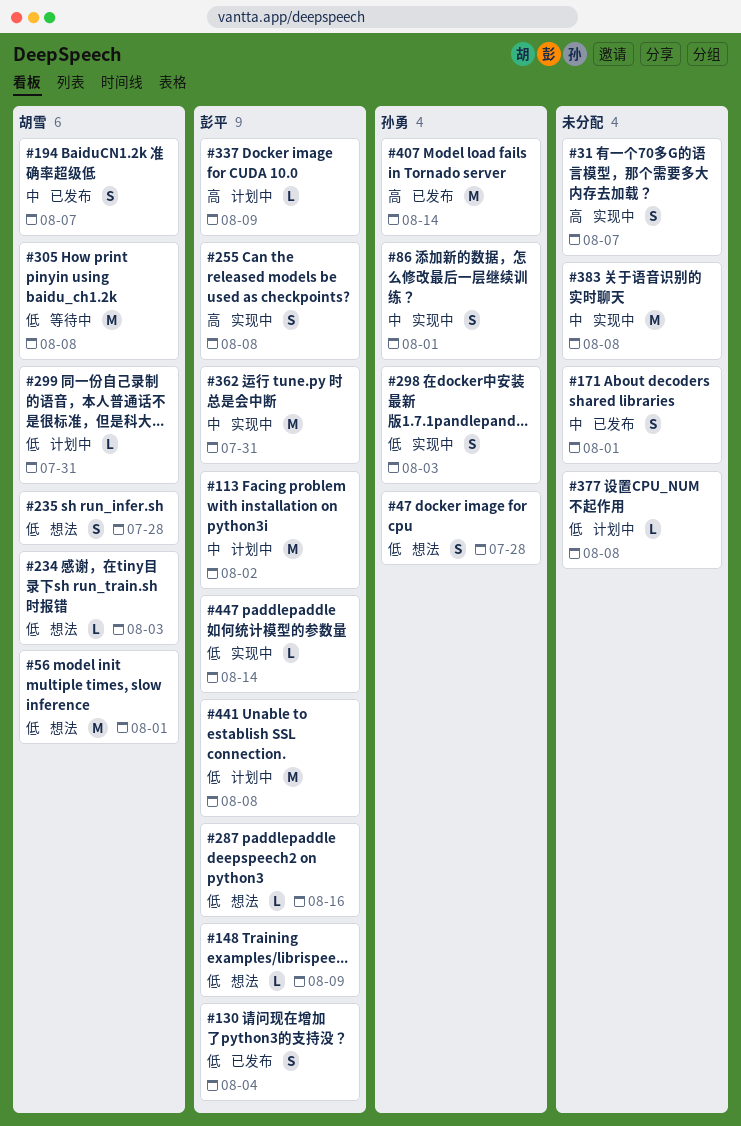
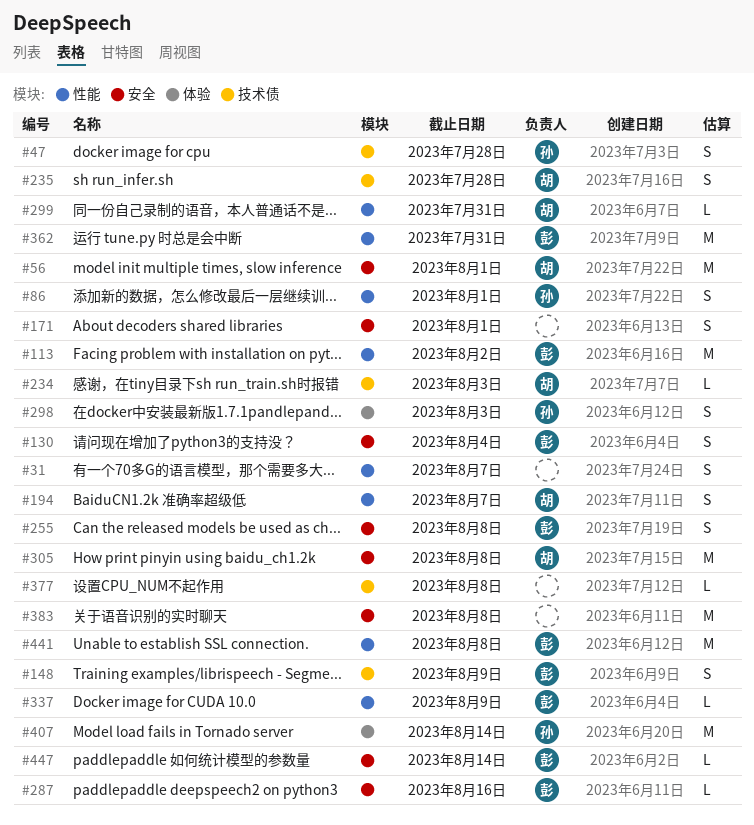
#148, estimate: L -> S

